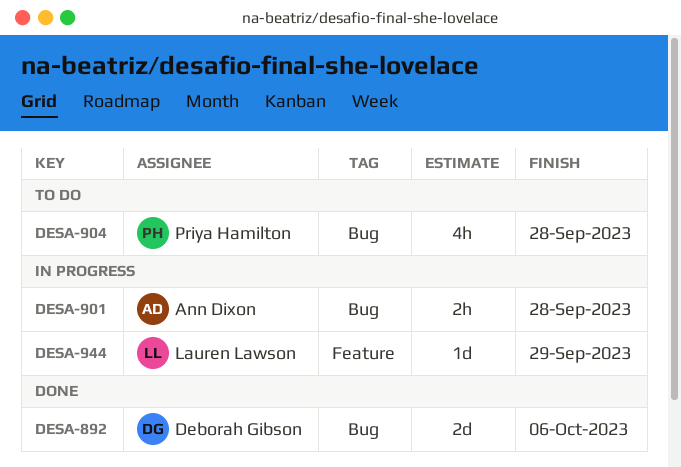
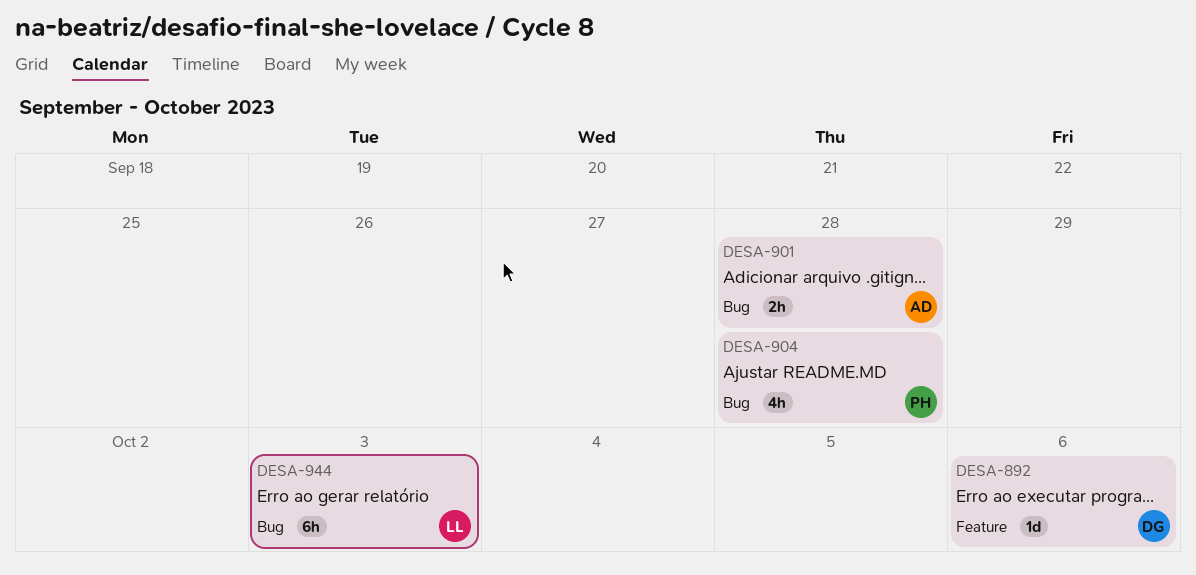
DESA-892, label: Bug -> Feature
DESA-892, estimate: 2d -> 1d
DESA-944, label: Feature -> Bug
DESA-944, estimate: 1d -> 6h
DESA-944, due: Sep 29 -> Oct 3

